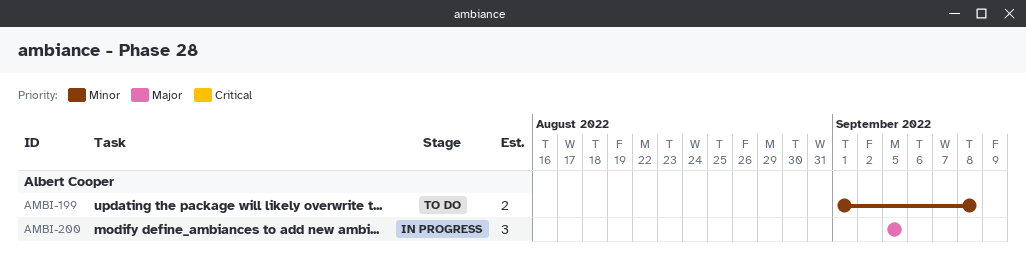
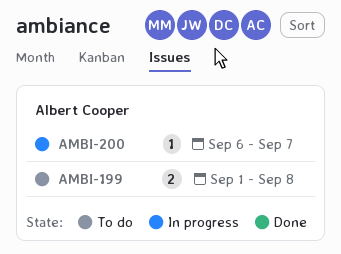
AMBI-200, estimate: 3 -> 1
AMBI-200, start: Sep 5 -> Sep 6
AMBI-200, due: Sep 5 -> Sep 7

